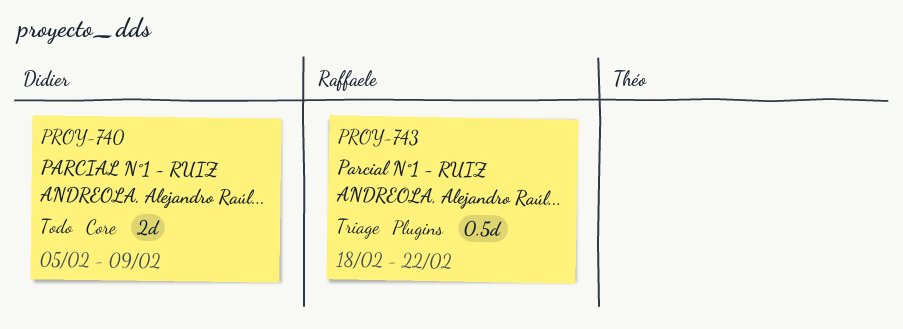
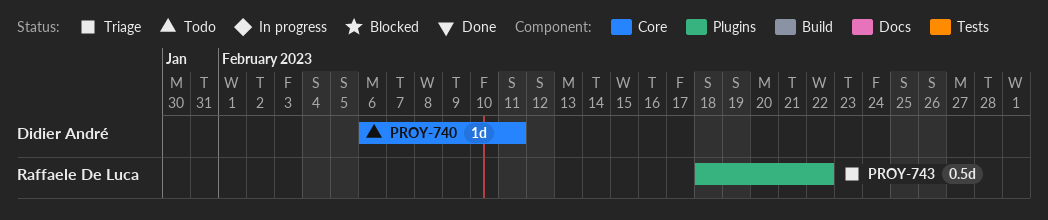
PROY-740, estimate: 2d -> 1d
PROY-740, start: Feb 5 -> Feb 6
PROY-740, due: Feb 9 -> Feb 11

